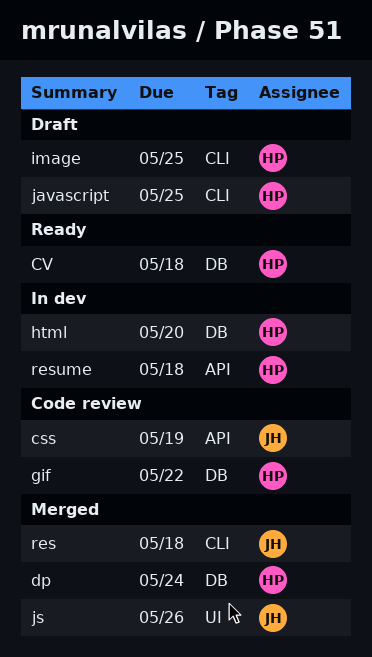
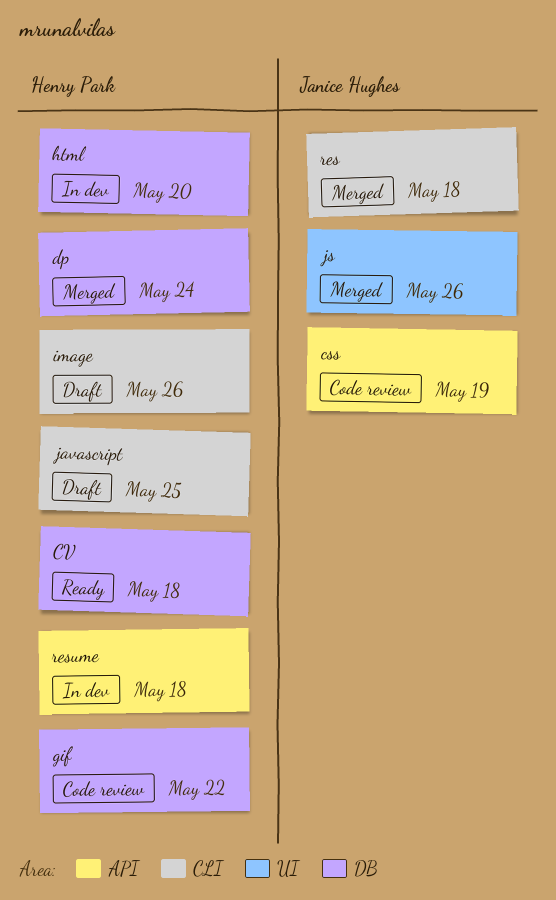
image, due: May 25 -> May 26

